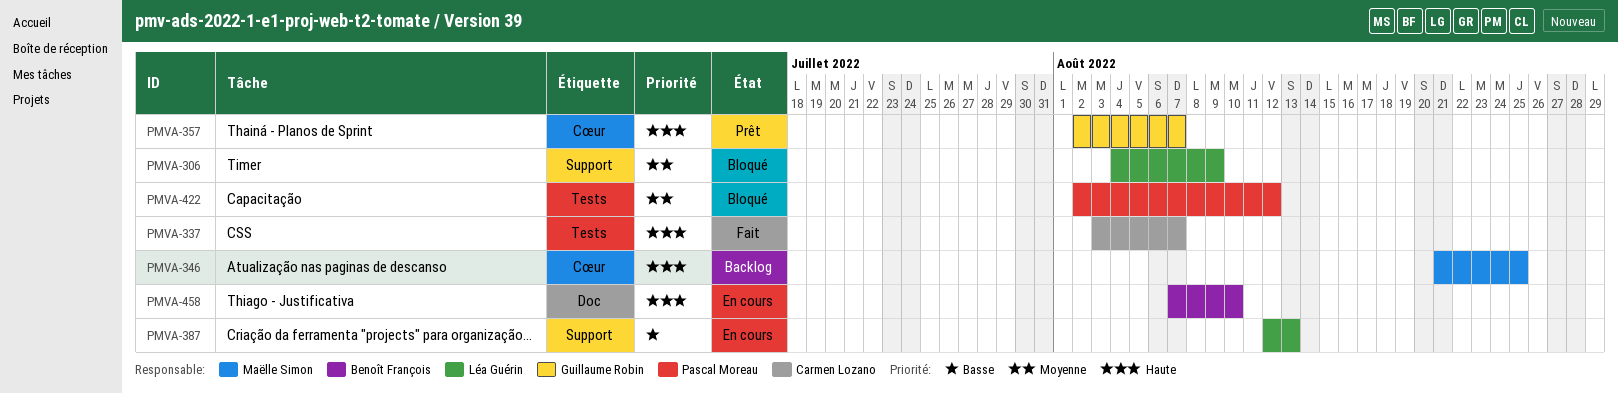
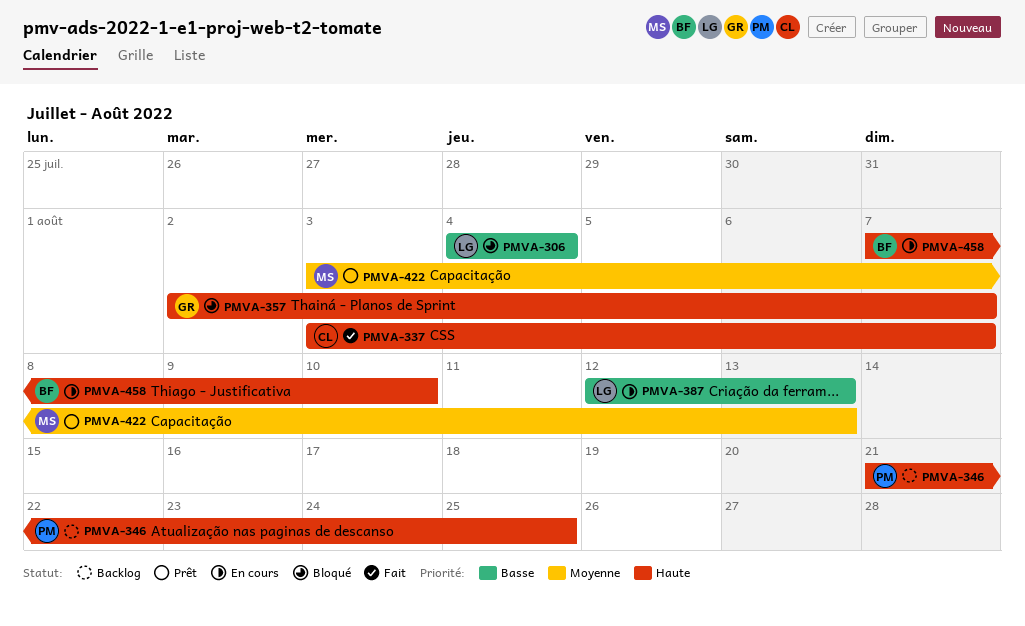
PMVA-306, priority: Moyenne -> Basse
PMVA-306, due: Aug 9 -> Aug 4
PMVA-346, owner: Maëlle Simon -> Pascal Moreau
PMVA-357, status: Prêt -> Bloqué
PMVA-422, status: Bloqué -> Prêt
PMVA-422, owner: Pascal Moreau -> Maëlle Simon
PMVA-422, start: Aug 2 -> Aug 3
PMVA-422, due: Aug 12 -> Aug 13

